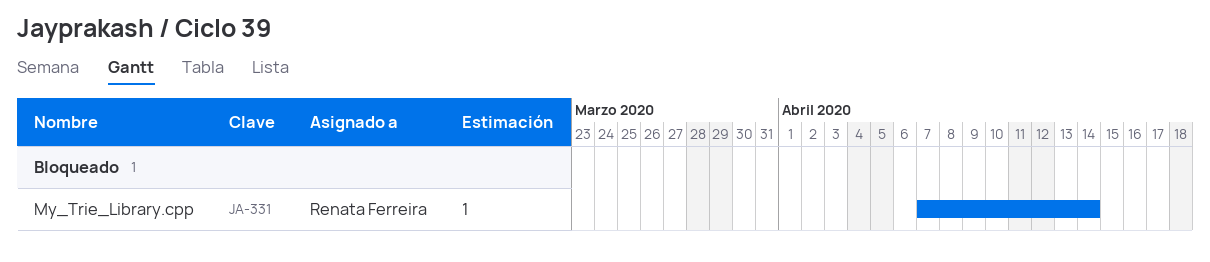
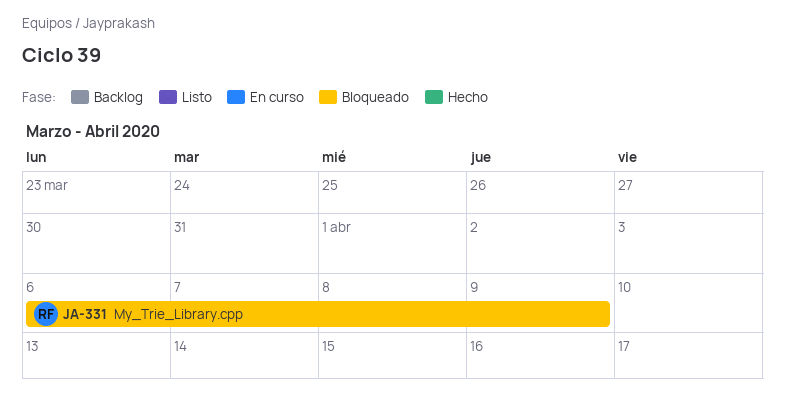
JA-331, start: Apr 7 -> Apr 6
JA-331, due: Apr 14 -> Apr 9

